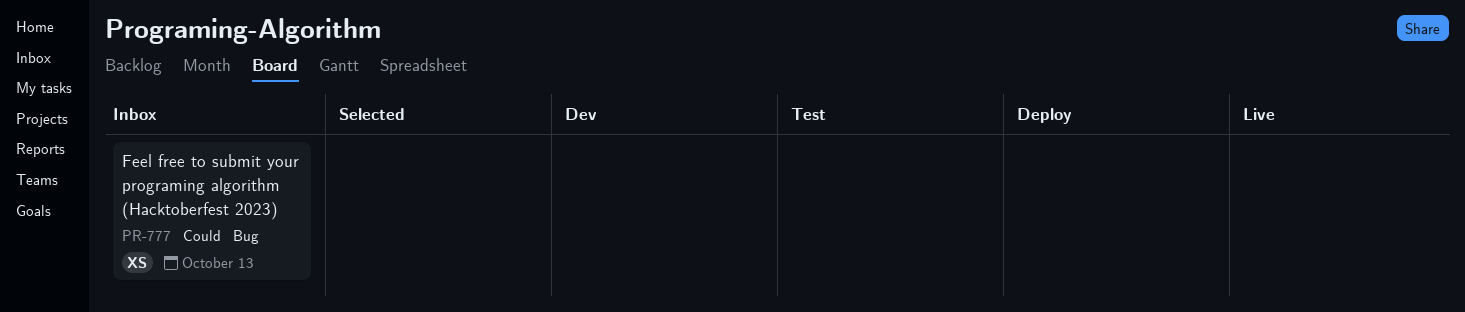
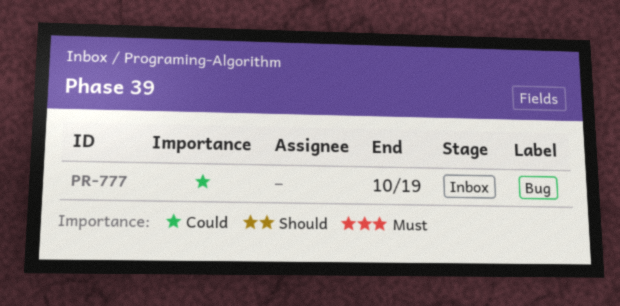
PR-777, due: Oct 13 -> Oct 19

